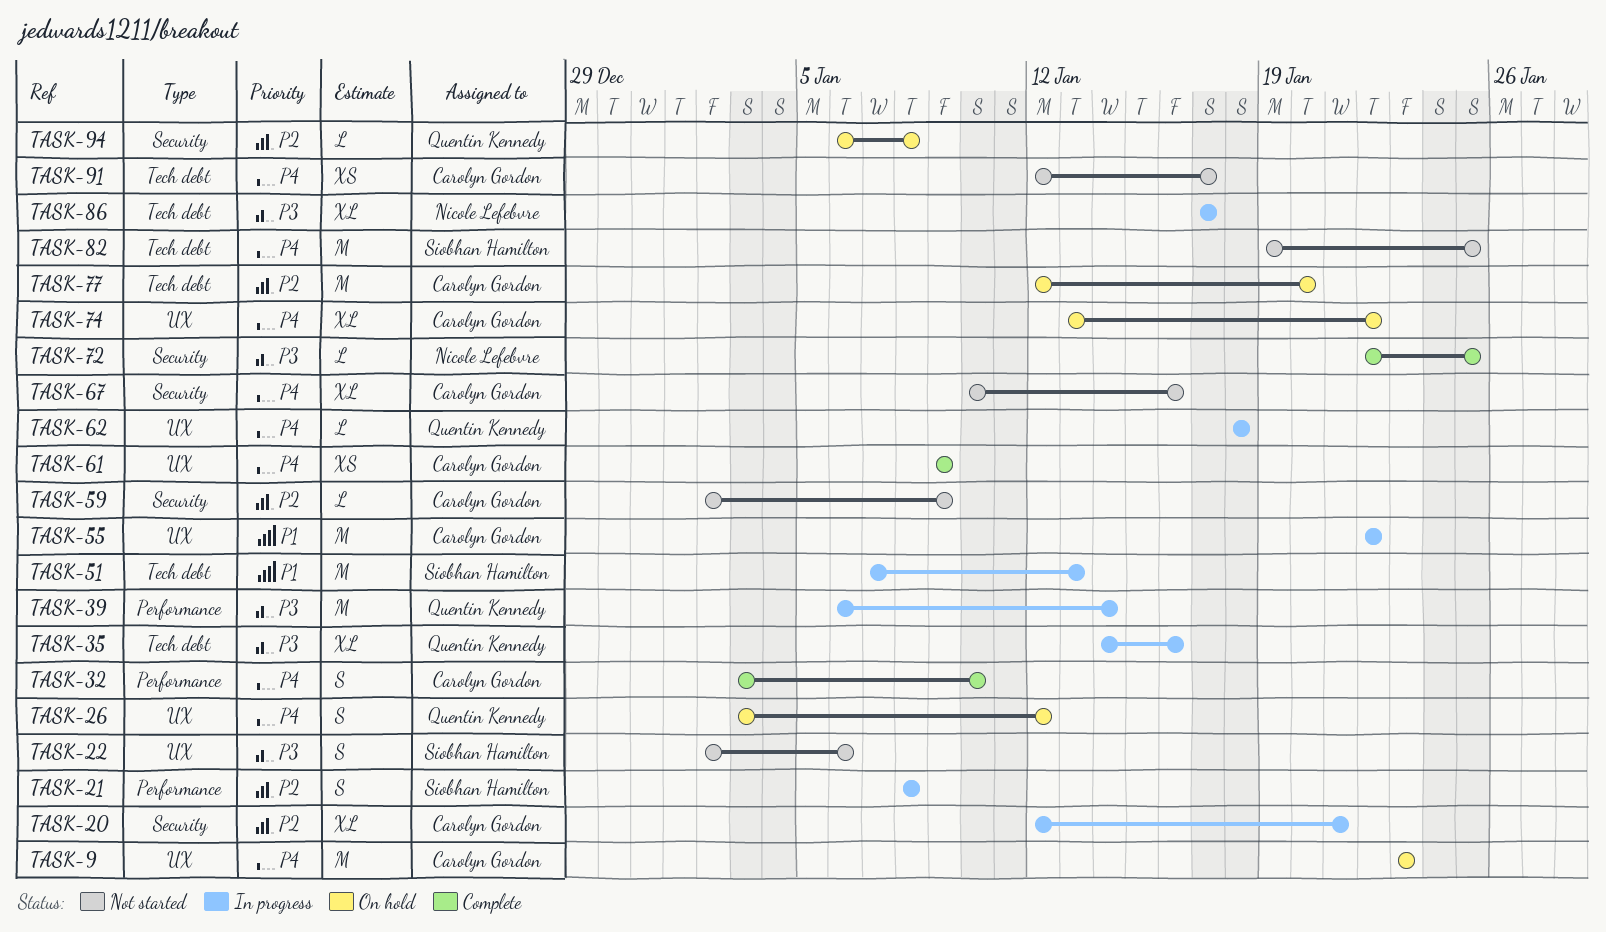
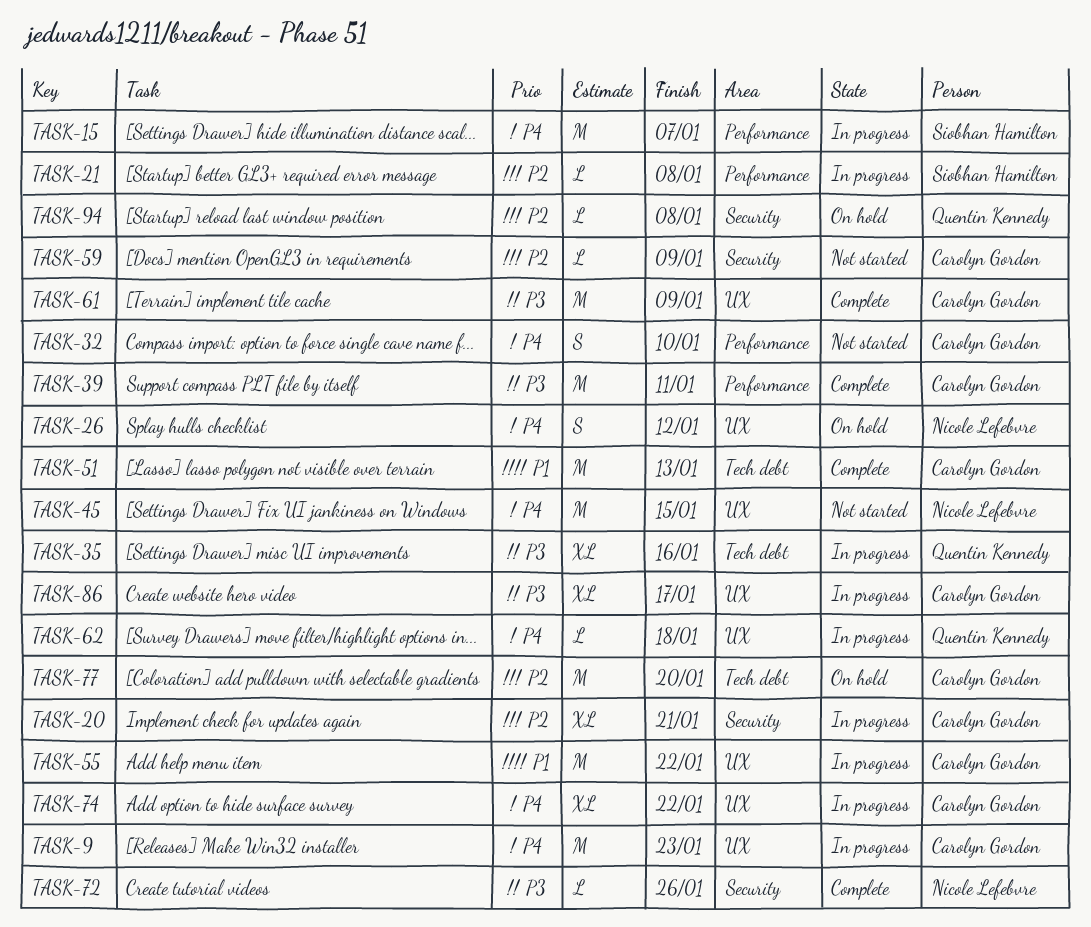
TASK-9, status: On hold -> In progress
TASK-15: none -> present
TASK-21, estimate: S -> L
TASK-22: present -> none
TASK-26, owner: Quentin Kennedy -> Nicole Lefebvre
TASK-32, status: Complete -> Not started
TASK-39, status: In progress -> Complete
TASK-39, owner: Quentin Kennedy -> Carolyn Gordon
TASK-39, due: Jan 14 -> Jan 11
TASK-45: none -> present
TASK-51, status: In progress -> Complete
TASK-51, owner: Siobhan Hamilton -> Carolyn Gordon
TASK-61, priority: P4 -> P3
TASK-61, estimate: XS -> M
TASK-67: present -> none
TASK-72, due: Jan 25 -> Jan 26
TASK-74, status: On hold -> In progress
TASK-82: present -> none
TASK-86, owner: Nicole Lefebvre -> Carolyn Gordon
TASK-86, label: Tech debt -> UX
TASK-91: present -> none

